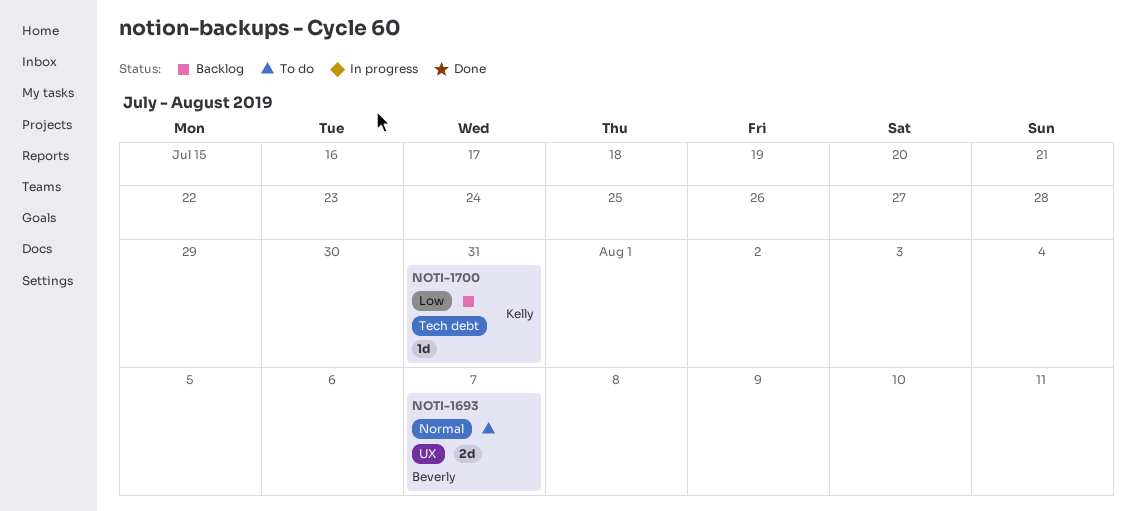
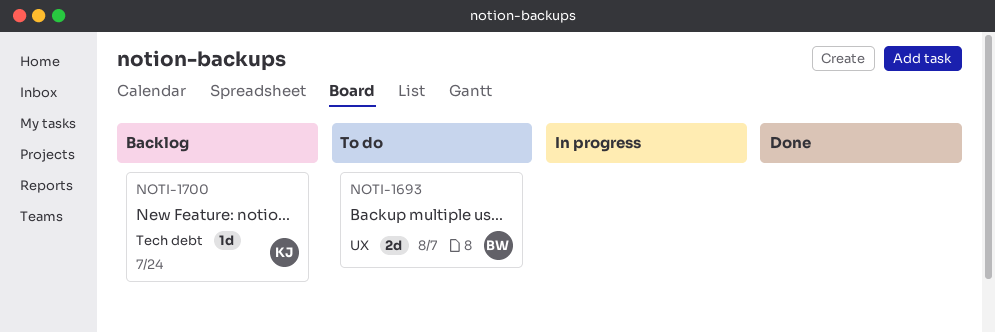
NOTI-1700, due: Jul 31 -> Jul 24

